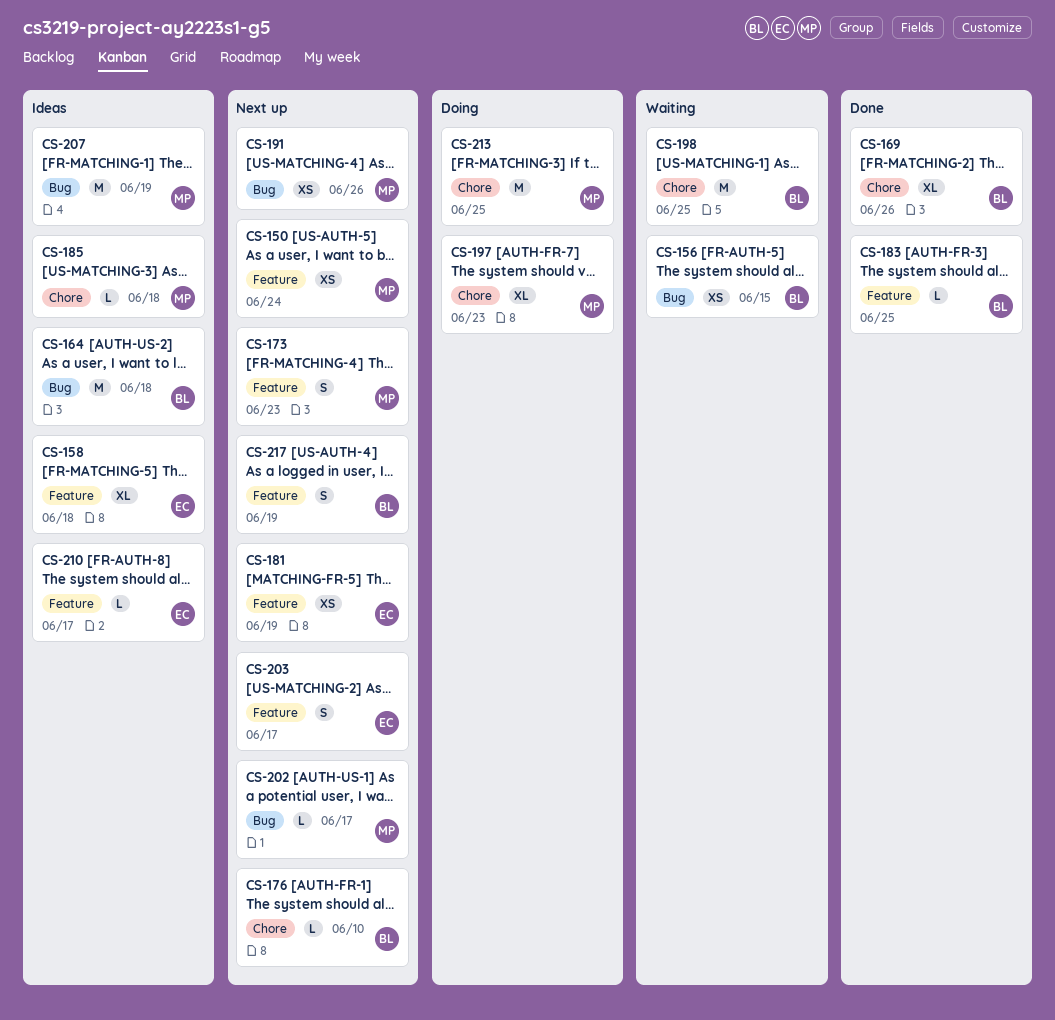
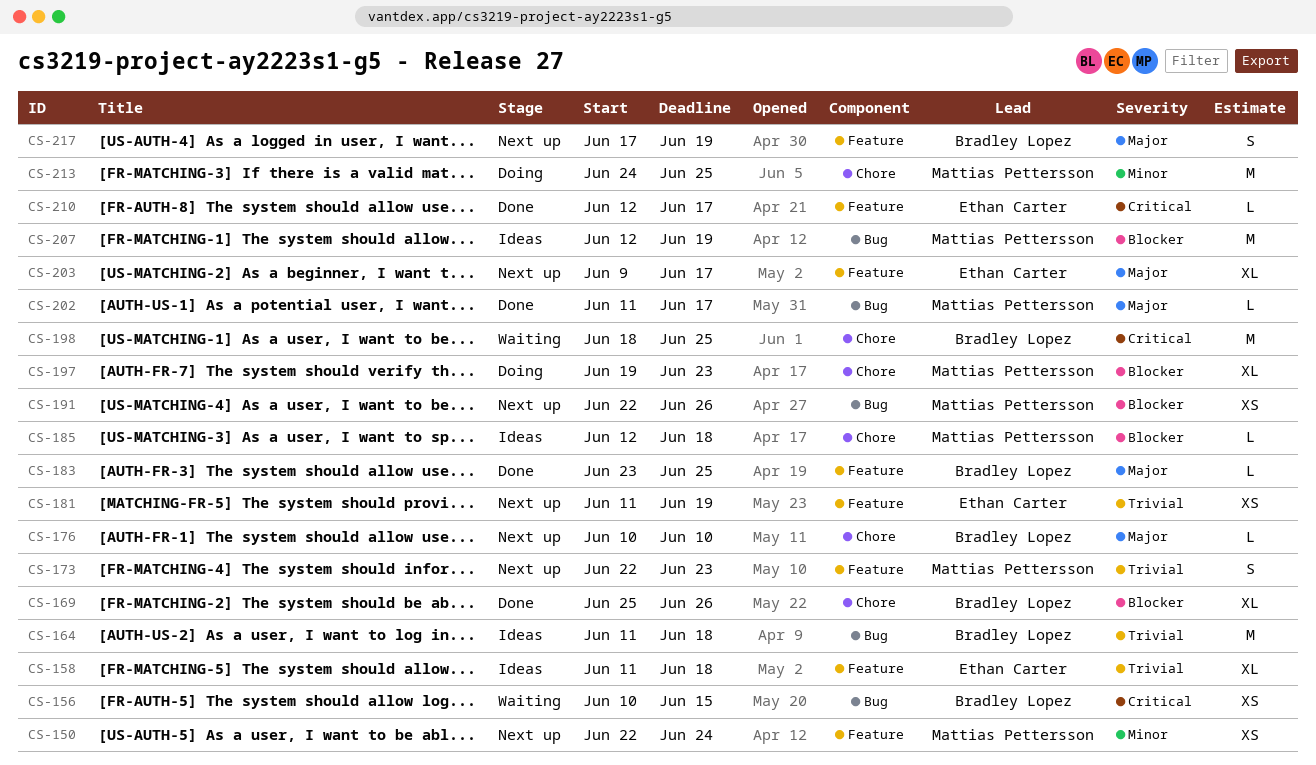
CS-202, status: Next up -> Done
CS-203, estimate: S -> XL
CS-210, status: Ideas -> Done

